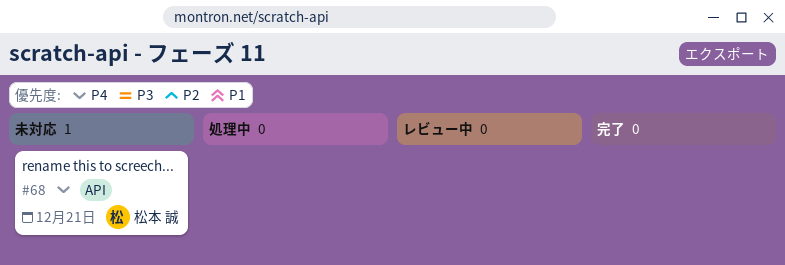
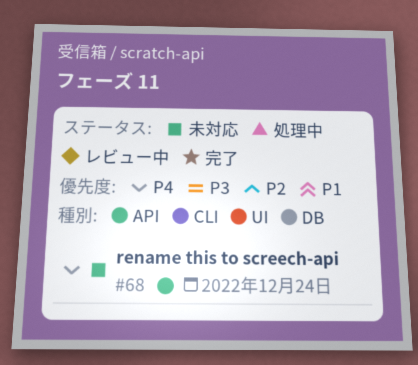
#68, due: Dec 21 -> Dec 24

